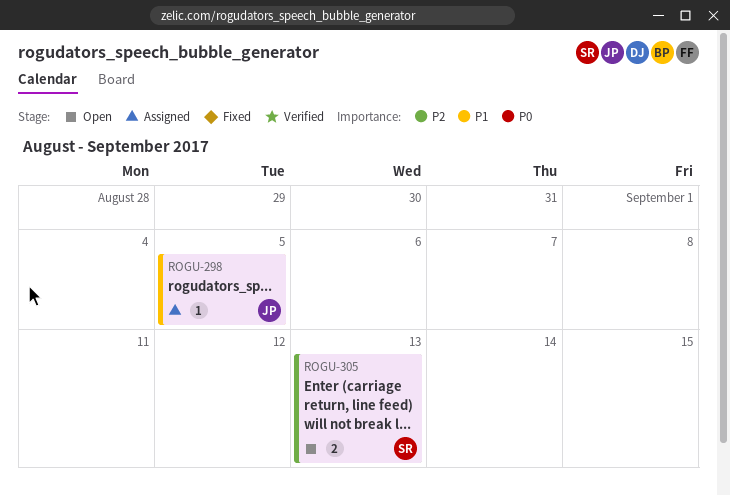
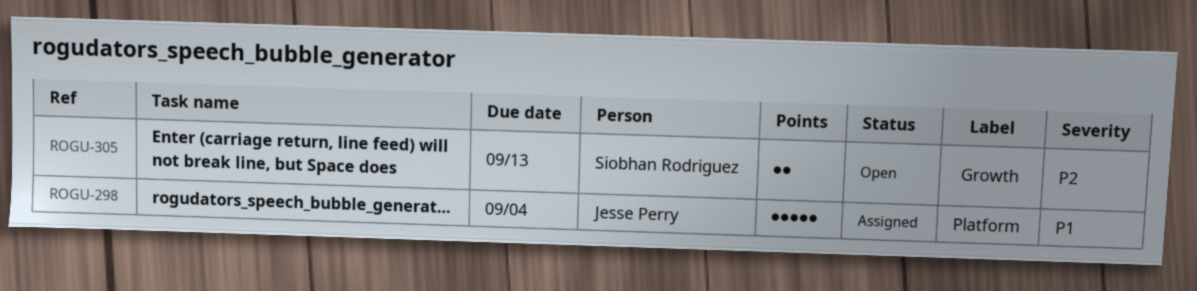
ROGU-298, estimate: 1 -> 5
ROGU-298, due: Sep 5 -> Sep 4

